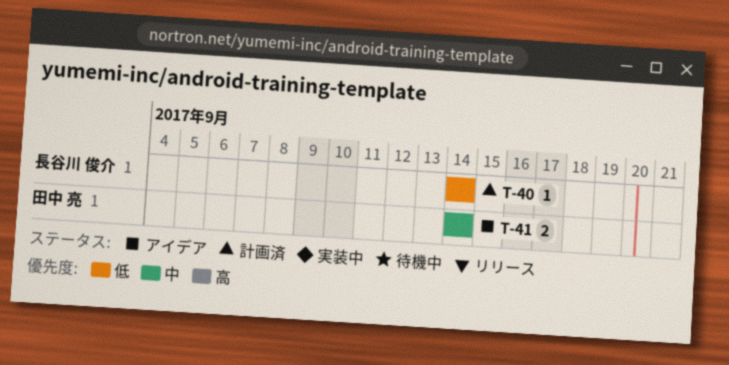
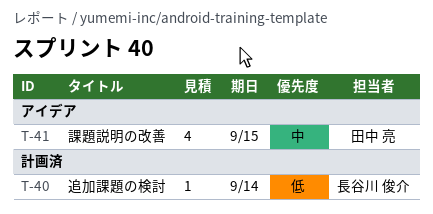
T-41, estimate: 2 -> 4
T-41, due: Sep 14 -> Sep 15

